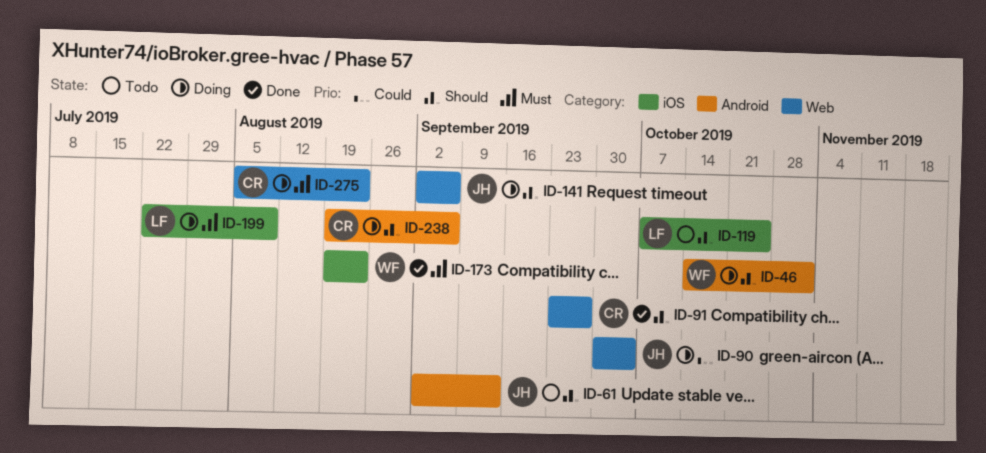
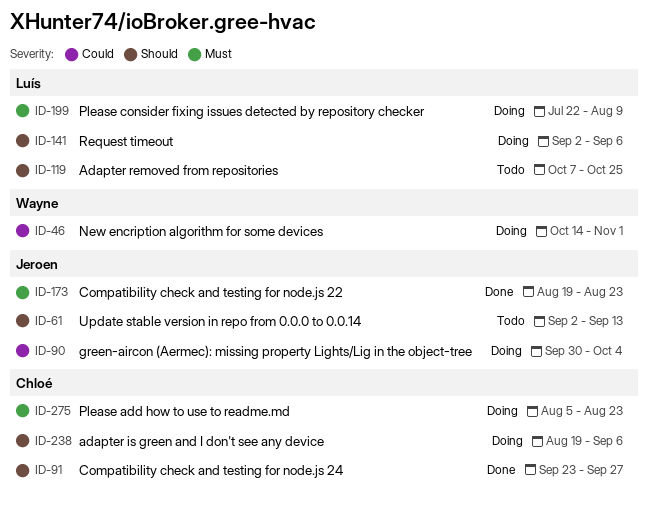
ID-46, priority: Should -> Could
ID-141, owner: Jeroen -> Luís
ID-173, owner: Wayne -> Jeroen

